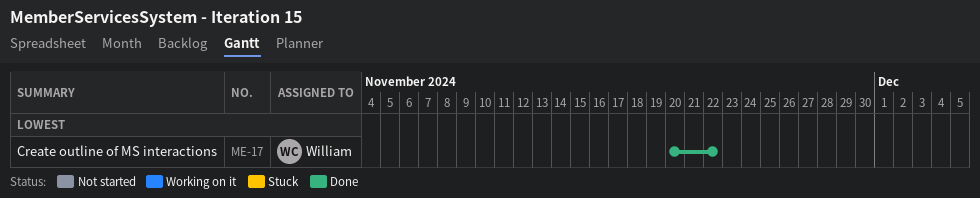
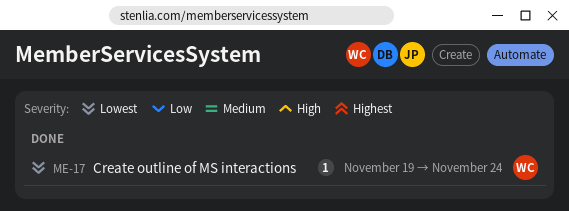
ME-17, start: Nov 20 -> Nov 19
ME-17, due: Nov 22 -> Nov 24

